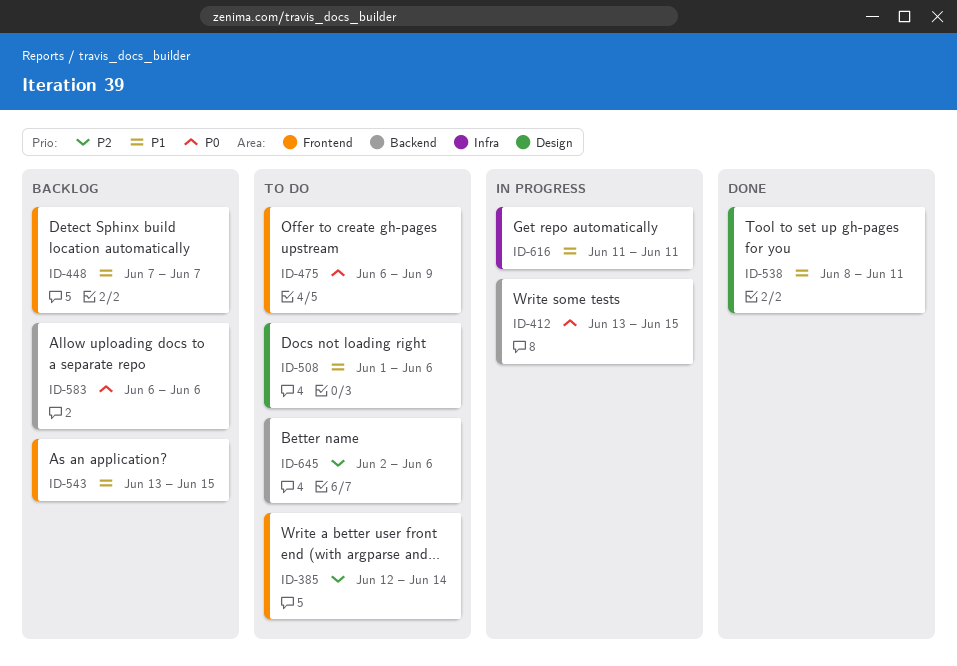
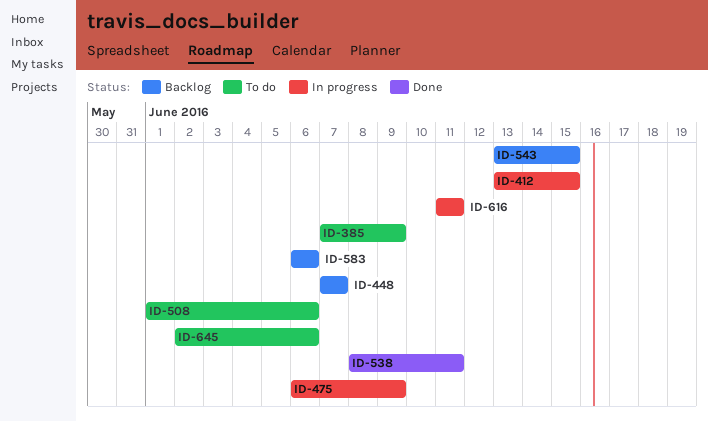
ID-385, start: Jun 12 -> Jun 7
ID-385, due: Jun 14 -> Jun 9
ID-475, status: To do -> In progress

